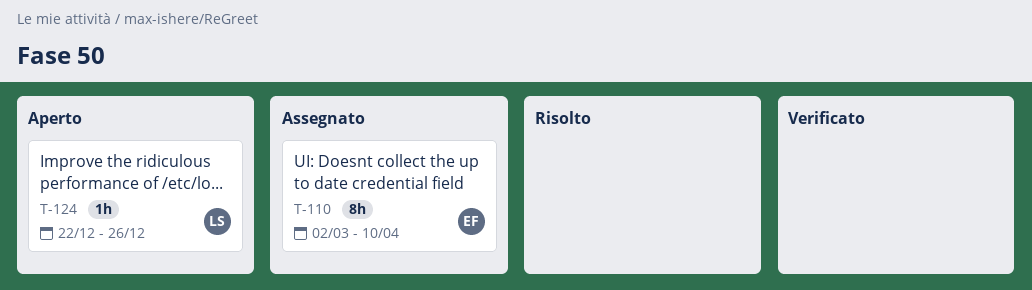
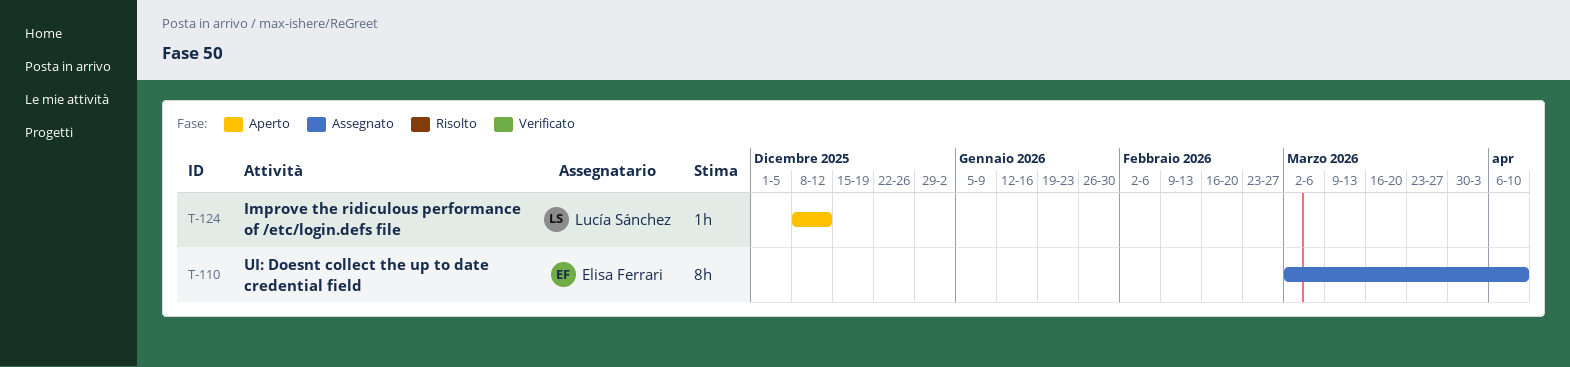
T-124, start: Dec 22 -> Dec 8
T-124, due: Dec 26 -> Dec 12

